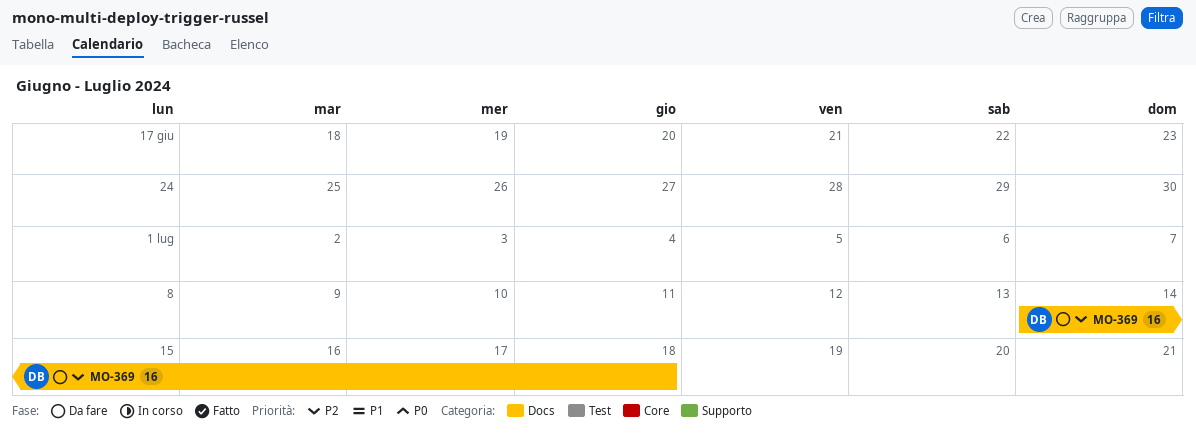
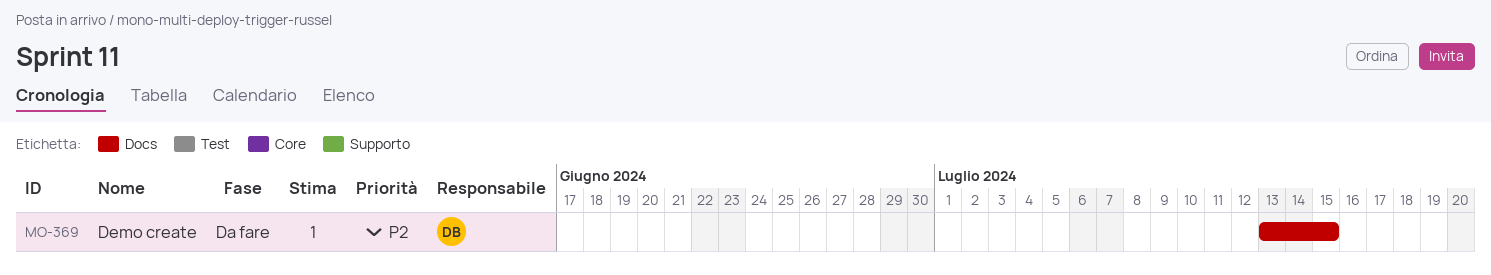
MO-369, estimate: 16 -> 1
MO-369, start: Jul 14 -> Jul 13
MO-369, due: Jul 18 -> Jul 15

